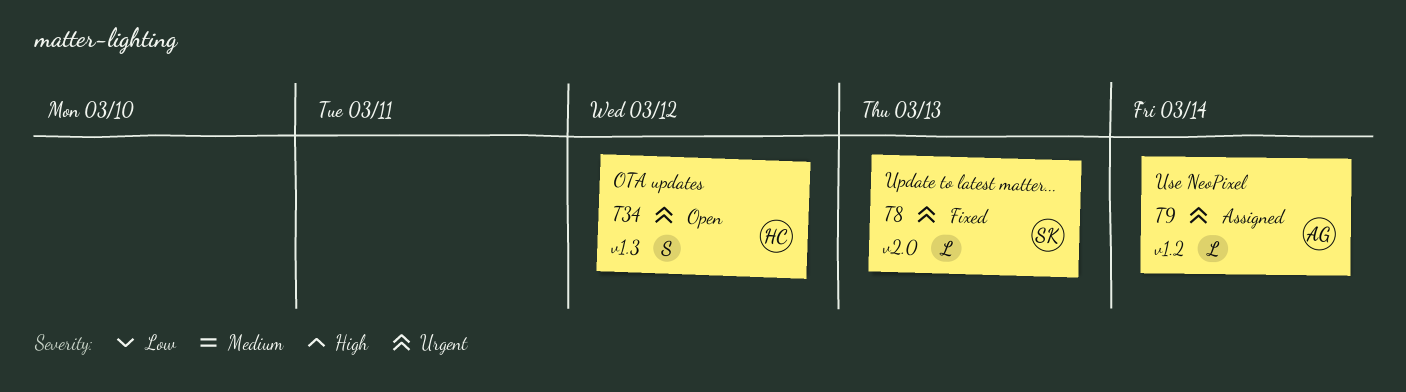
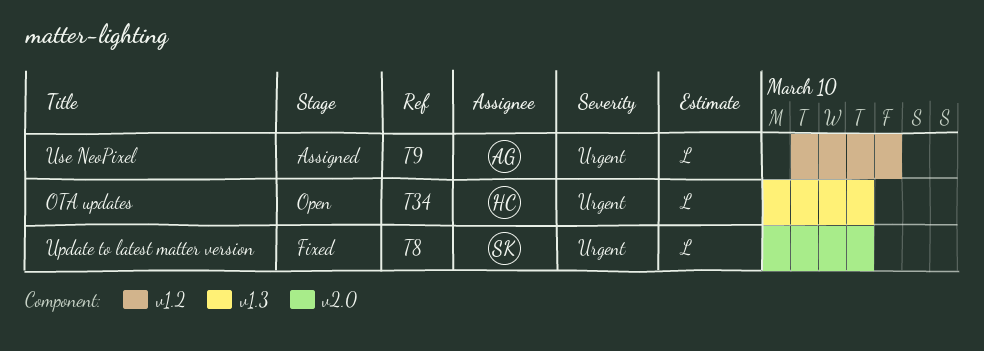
T34, estimate: S -> L
T34, due: Mar 12 -> Mar 13

